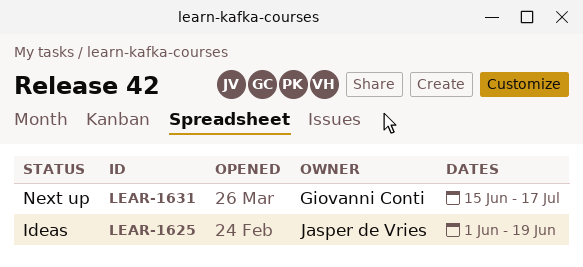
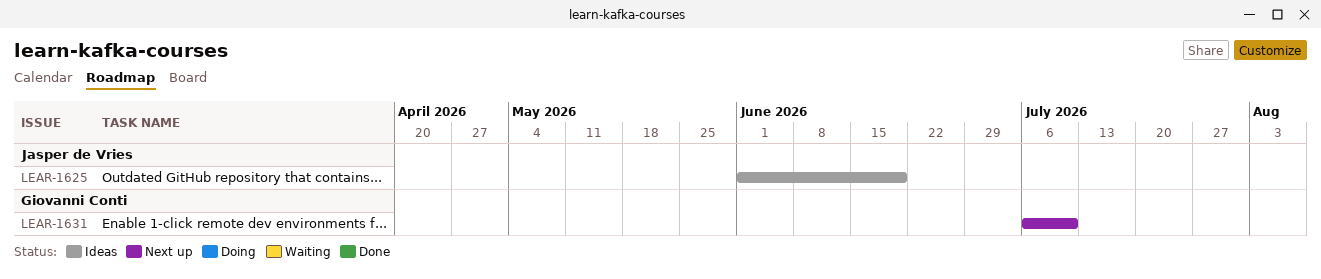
LEAR-1631, start: Jun 15 -> Jul 6
LEAR-1631, due: Jul 17 -> Jul 10

